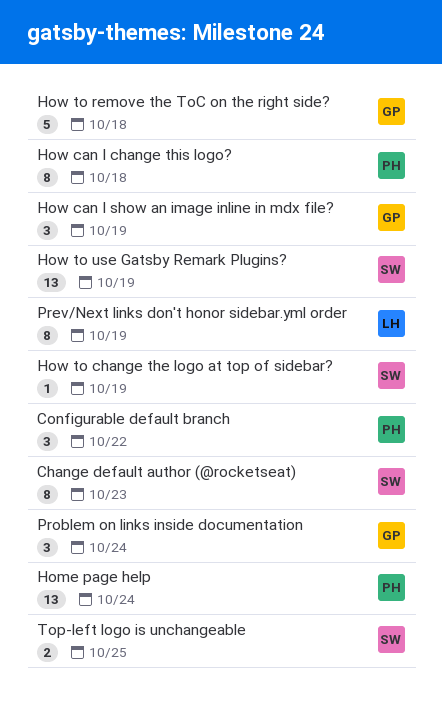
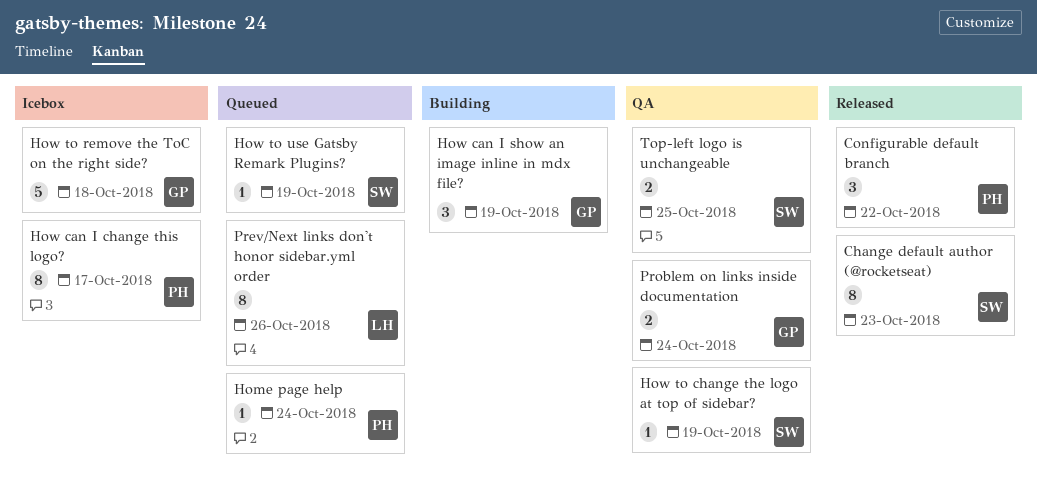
Home page help, estimate: 13 -> 1
How can I change this logo?, due: Oct 18 -> Oct 17
How to use Gatsby Remark Plugins?, estimate: 13 -> 1
Prev/Next links don't honor sidebar.yml order, due: Oct 19 -> Oct 26
Problem on links inside documentation, estimate: 3 -> 2

